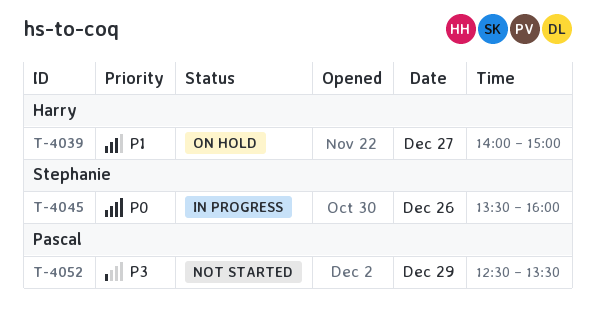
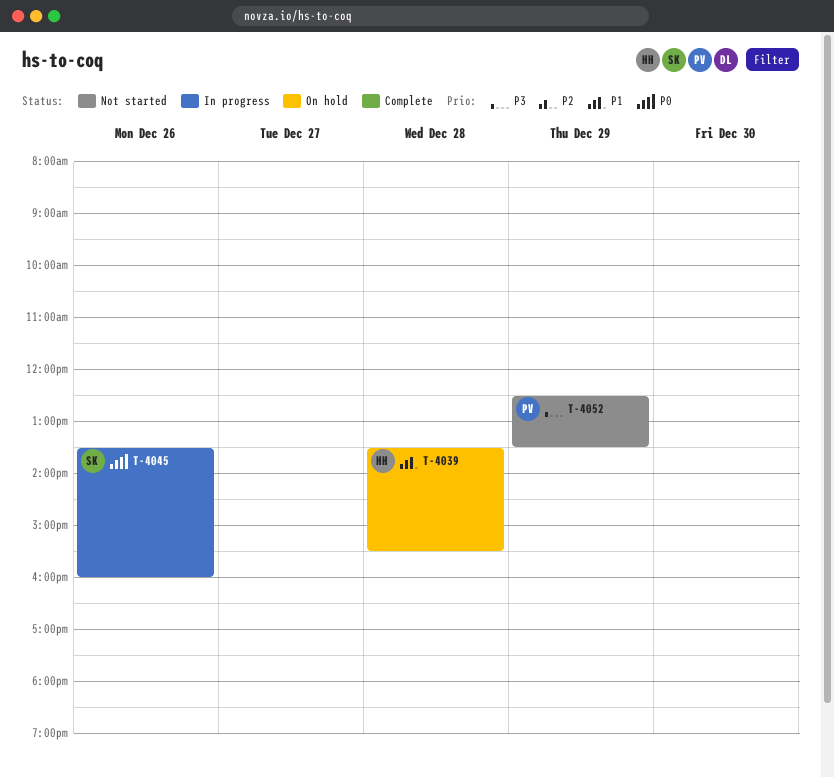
T-4039, day: Dec 27 -> Dec 28
T-4039, begins: 14:00 -> 13:30
T-4039, ends: 15:00 -> 15:30

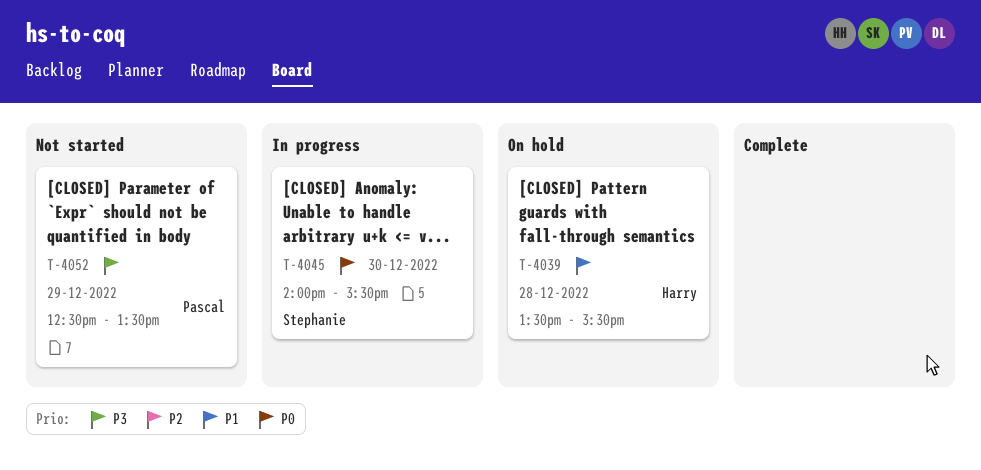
T-4045, day: Dec 26 -> Dec 30
T-4045, begins: 13:30 -> 14:00
T-4045, ends: 16:00 -> 15:30

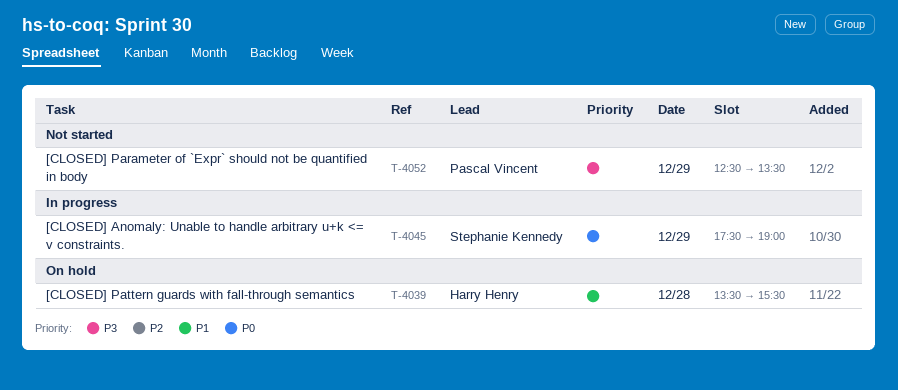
T-4045, day: Dec 30 -> Dec 29
T-4045, begins: 14:00 -> 17:30
T-4045, ends: 15:30 -> 19:00

